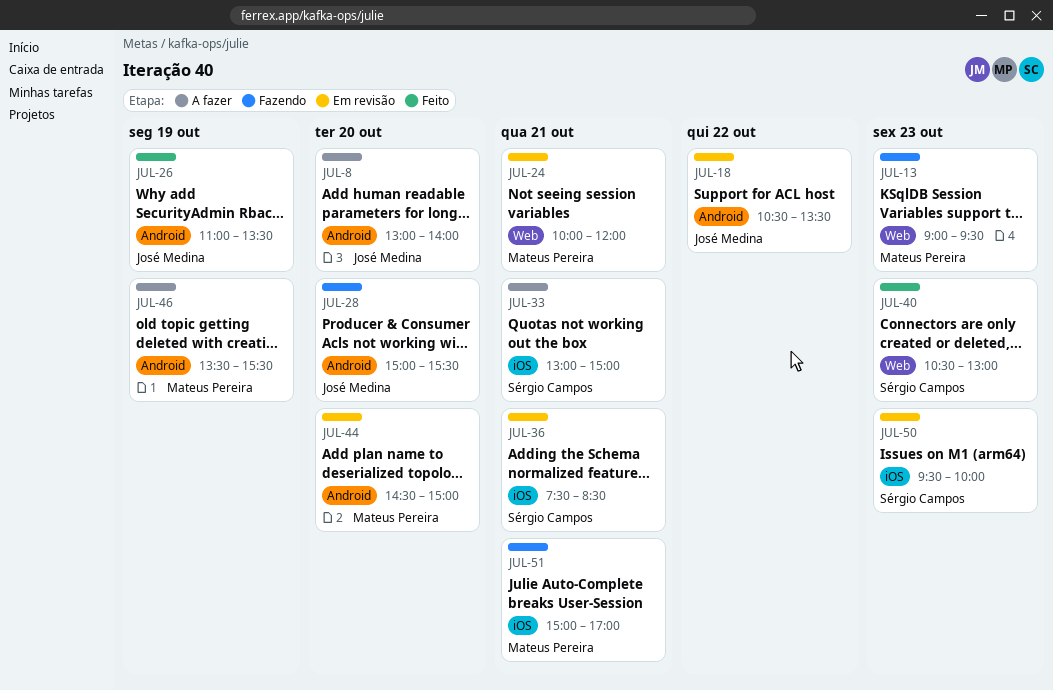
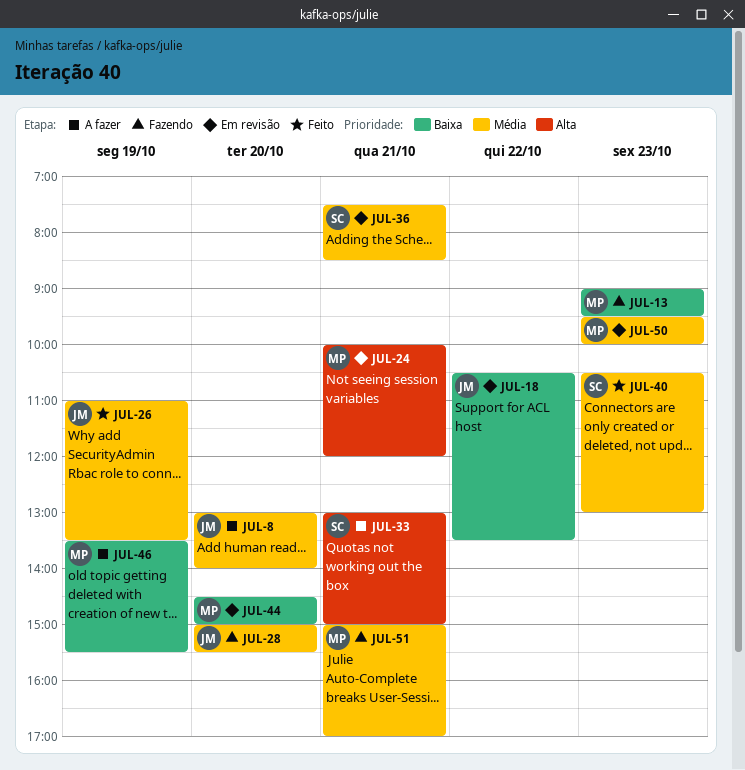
JUL-50, owner: Sérgio Campos -> Mateus Pereira

